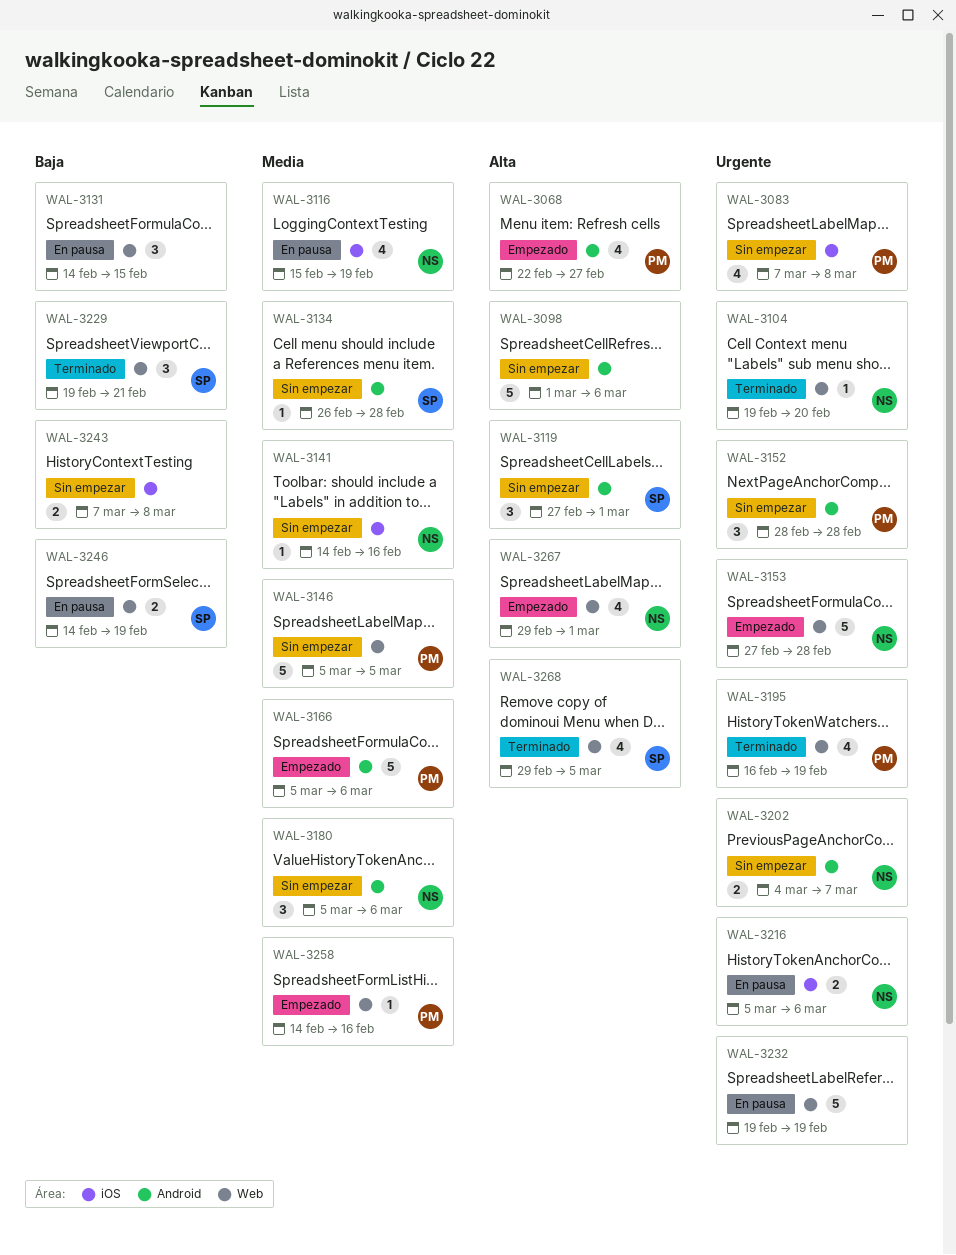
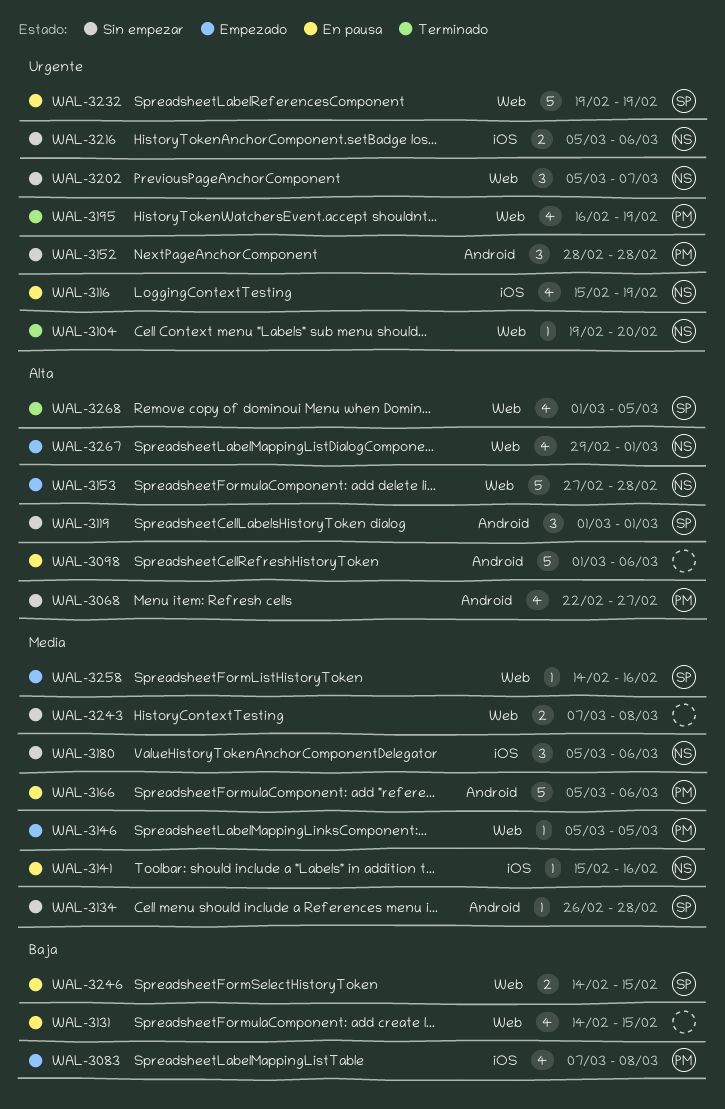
WAL-3068, status: Empezado -> Sin empezar
WAL-3083, status: Sin empezar -> Empezado
WAL-3083, priority: Urgente -> Baja
WAL-3098, status: Sin empezar -> En pausa
WAL-3116, priority: Media -> Urgente
WAL-3119, start: Feb 27 -> Mar 1
WAL-3131, estimate: 3 -> 4
WAL-3141, status: Sin empezar -> En pausa
WAL-3141, start: Feb 14 -> Feb 15
WAL-3146, status: Sin empezar -> Empezado
WAL-3146, estimate: 5 -> 1
WAL-3153, priority: Urgente -> Alta
WAL-3166, status: Empezado -> En pausa
WAL-3180, label: Android -> iOS
WAL-3202, label: Android -> Web
WAL-3202, estimate: 2 -> 3
WAL-3202, start: Mar 4 -> Mar 5
WAL-3216, status: En pausa -> Sin empezar
WAL-3229: present -> none
WAL-3232, owner: none -> SP
WAL-3243, priority: Baja -> Media
WAL-3243, label: iOS -> Web
WAL-3246, due: Feb 19 -> Feb 15
WAL-3258, owner: PM -> SP
WAL-3268, start: Feb 29 -> Mar 1

